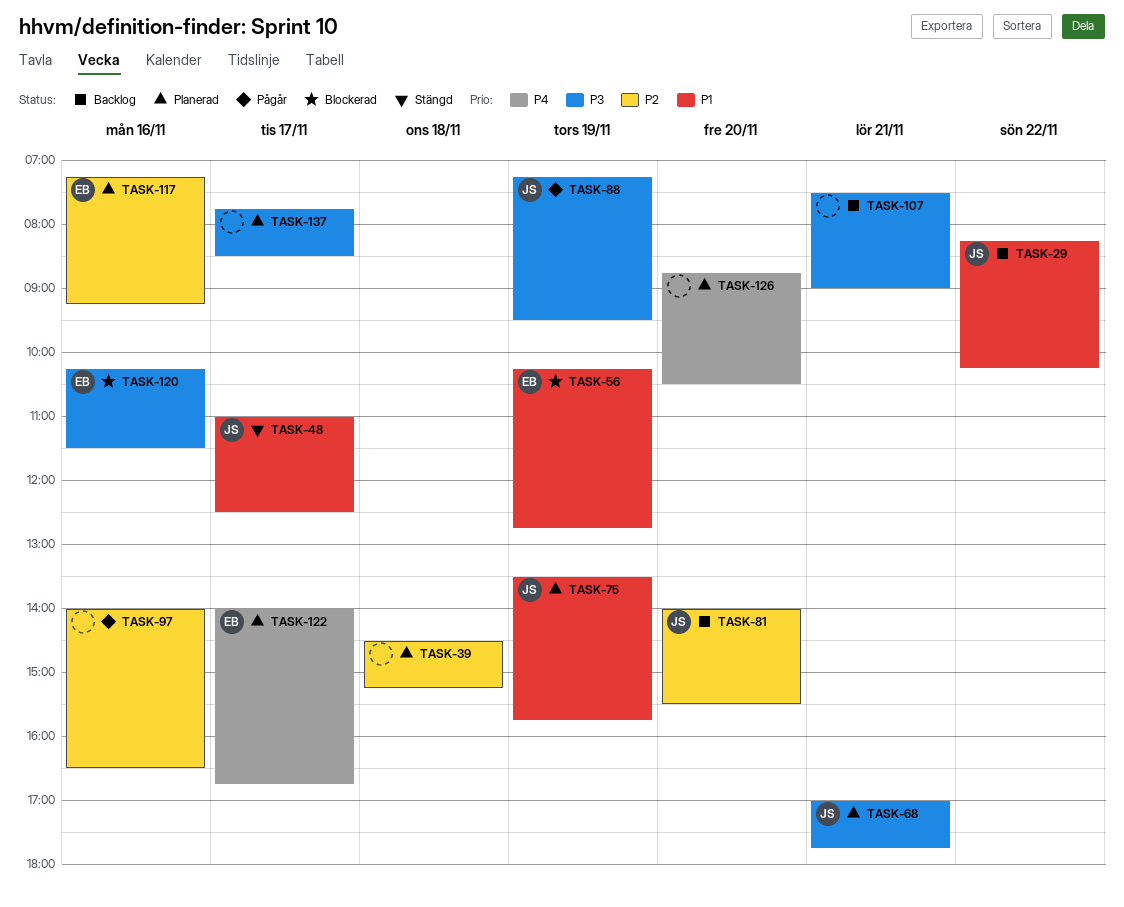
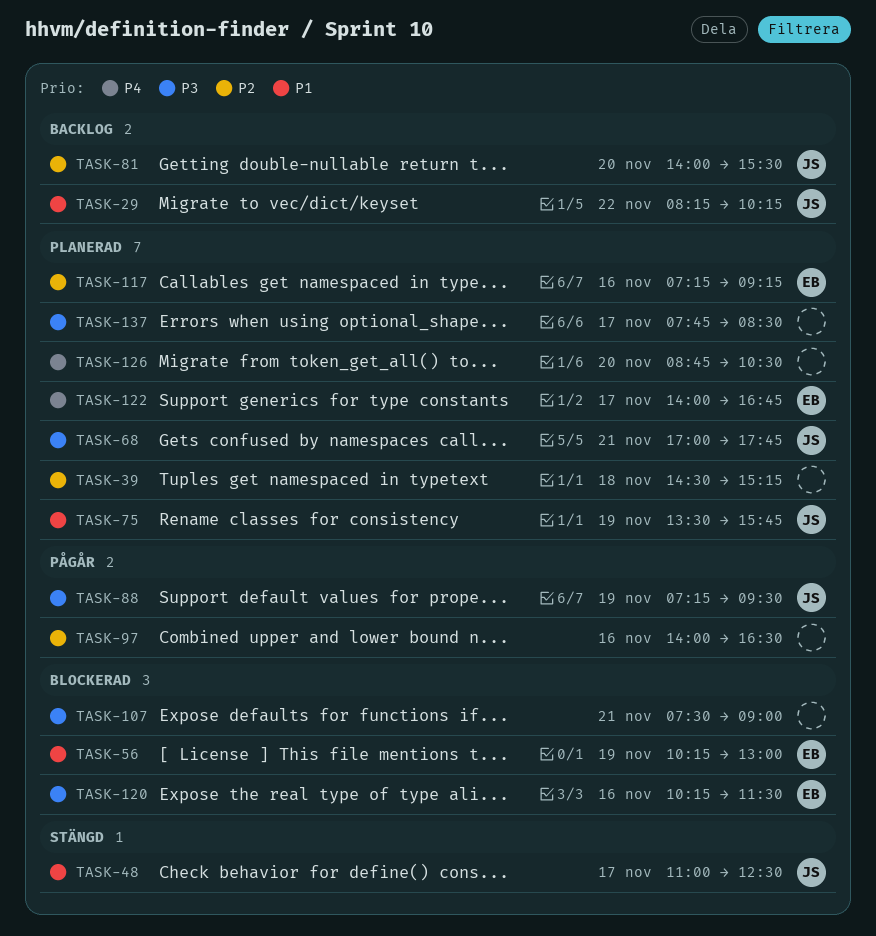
TASK-56, ends: 12:45 -> 13:00
TASK-107, status: Backlog -> Blockerad

